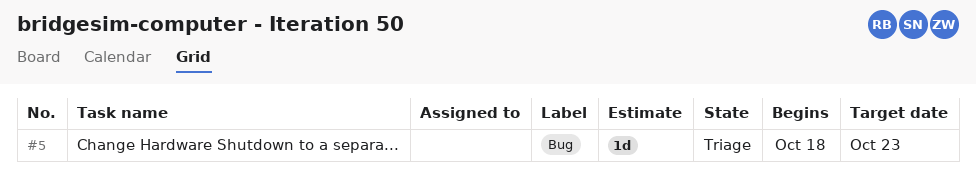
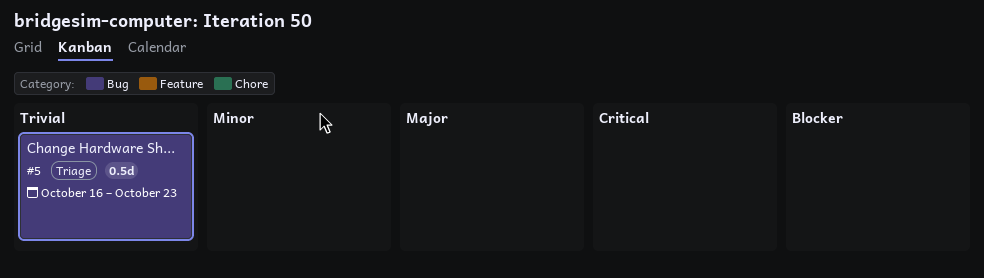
#5, estimate: 1d -> 0.5d
#5, start: Oct 18 -> Oct 16

